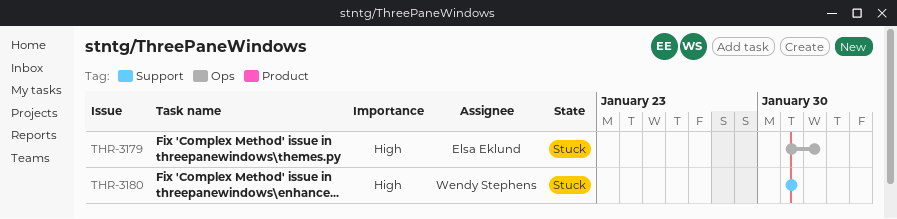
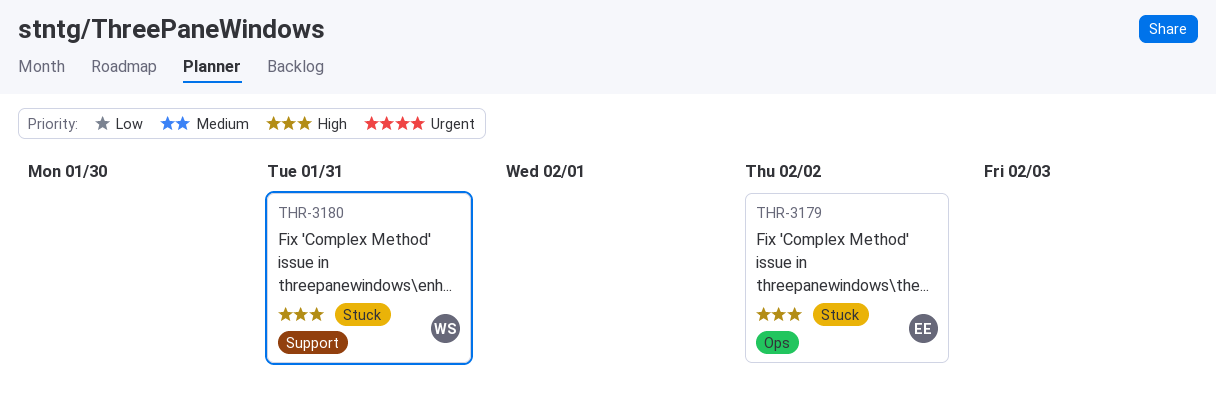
THR-3179, due: Feb 1 -> Feb 2

